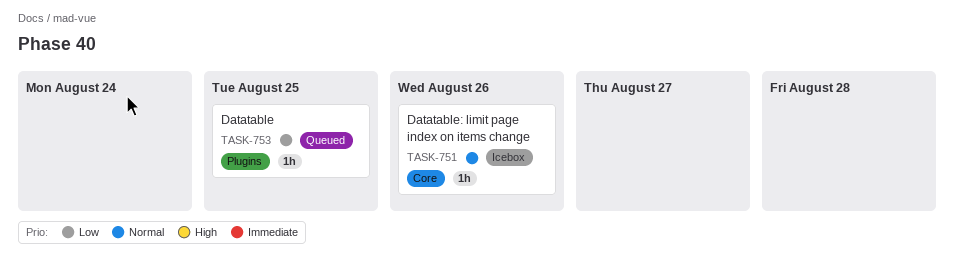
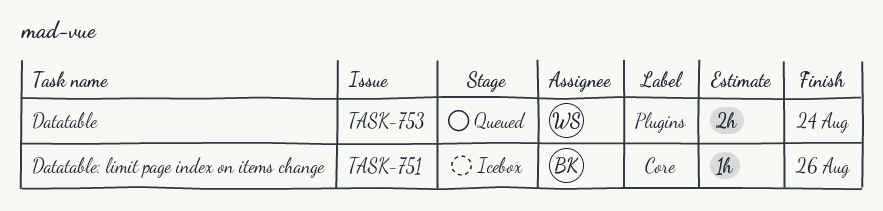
TASK-753, estimate: 1h -> 2h
TASK-753, due: Aug 25 -> Aug 24

